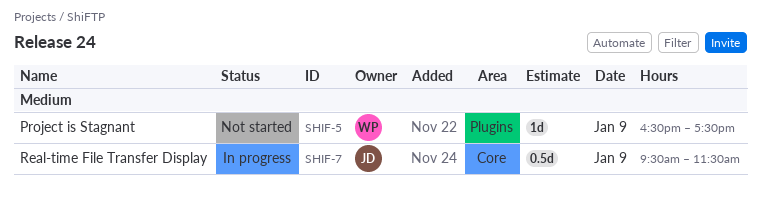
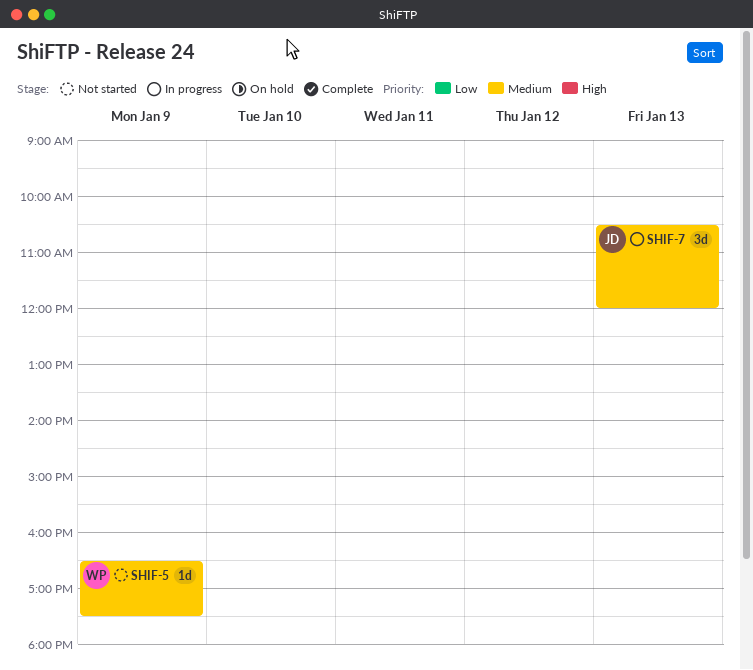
SHIF-7, estimate: 0.5d -> 3d
SHIF-7, day: Jan 9 -> Jan 13
SHIF-7, begins: 09:30 -> 10:30
SHIF-7, ends: 11:30 -> 12:00

